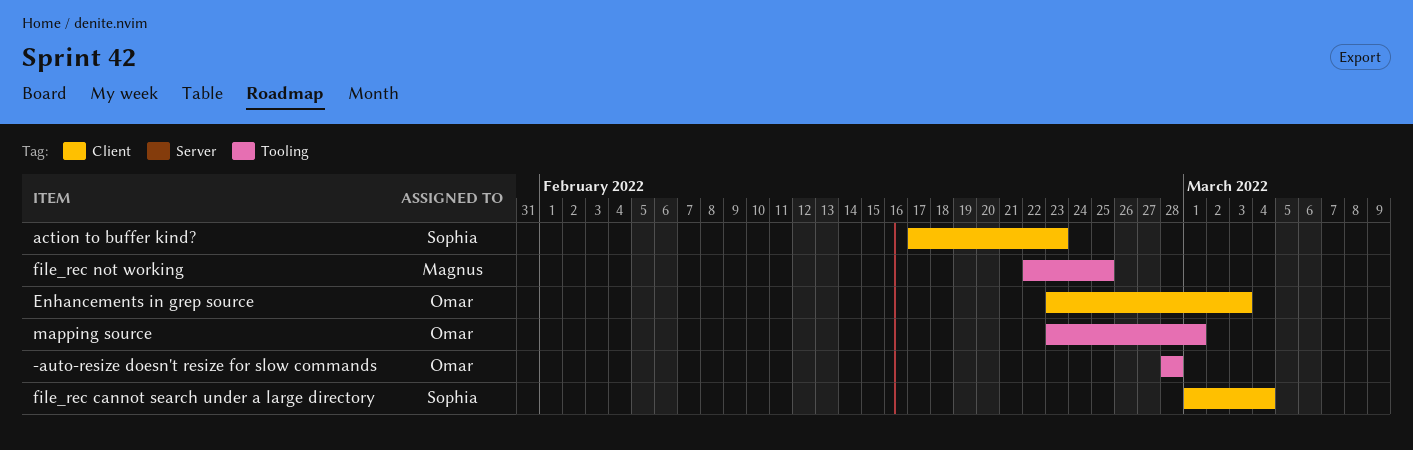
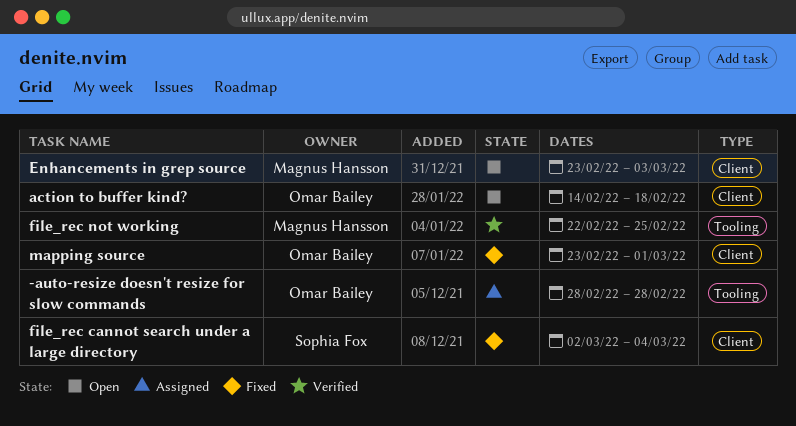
action to buffer kind?, owner: Sophia Fox -> Omar Bailey
action to buffer kind?, start: Feb 17 -> Feb 14
action to buffer kind?, due: Feb 23 -> Feb 18
Enhancements in grep source, owner: Omar Bailey -> Magnus Hansson
file_rec cannot search under a large directory, start: Mar 1 -> Mar 2
mapping source, label: Tooling -> Client

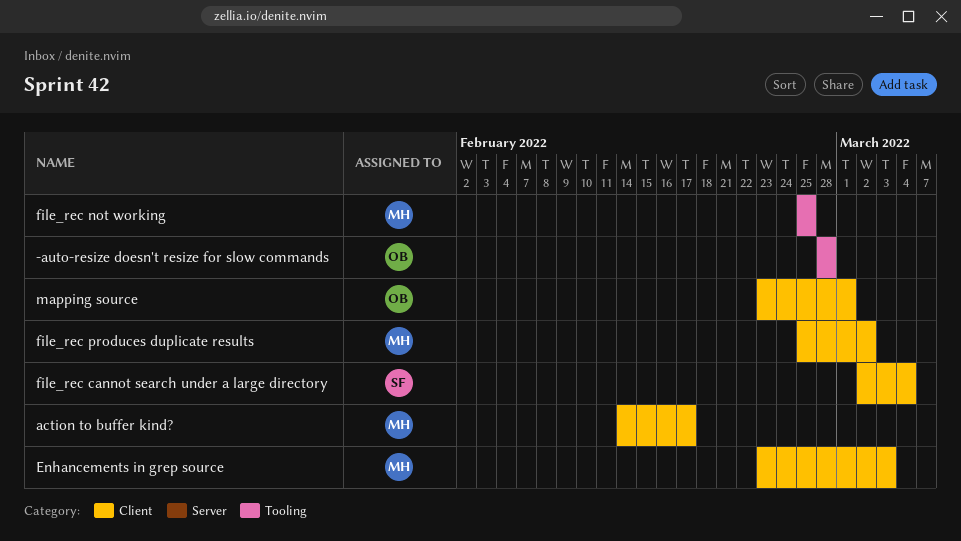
action to buffer kind?, owner: Omar Bailey -> Magnus Hansson
action to buffer kind?, due: Feb 18 -> Feb 17
file_rec not working, start: Feb 22 -> Feb 25
file_rec produces duplicate results: none -> present

